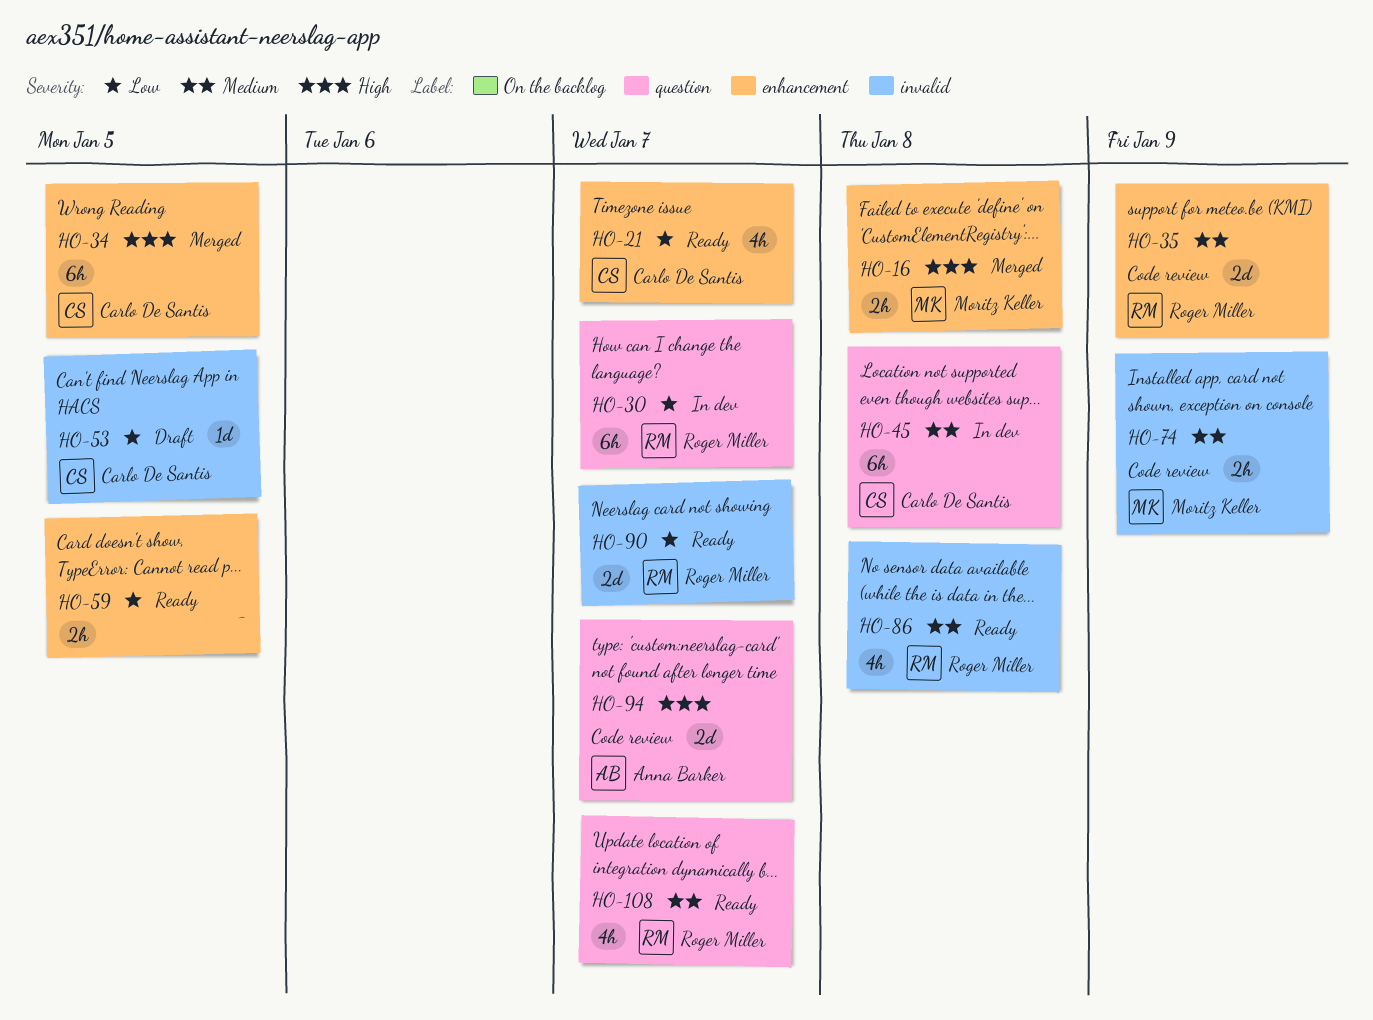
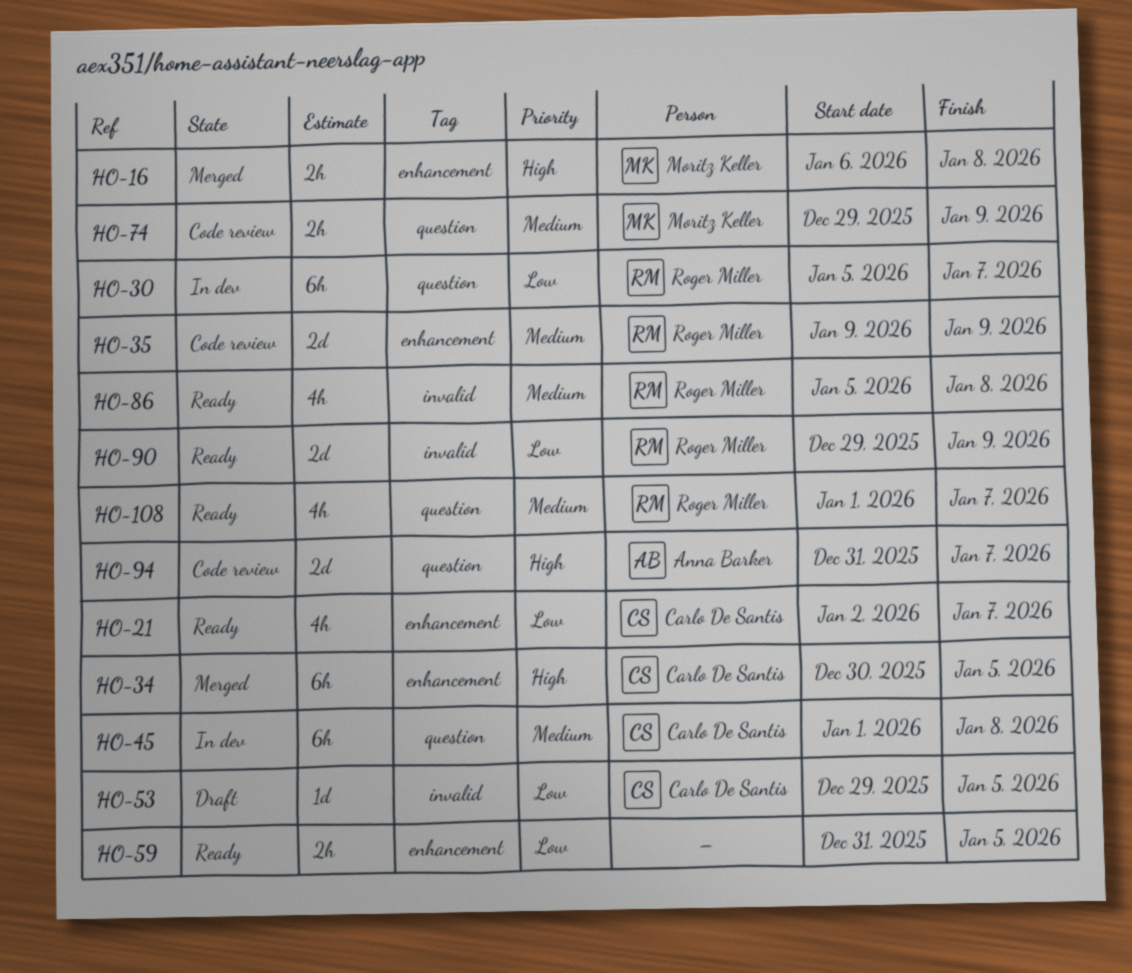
HO-74, label: invalid -> question
HO-90, due: Jan 7 -> Jan 9

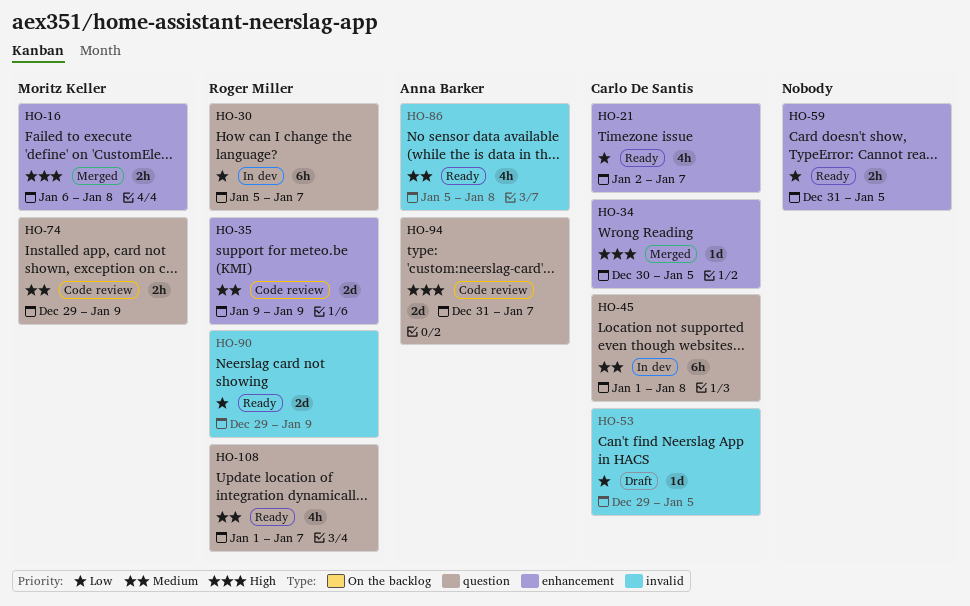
HO-34, estimate: 6h -> 1d
HO-86, owner: Roger Miller -> Anna Barker

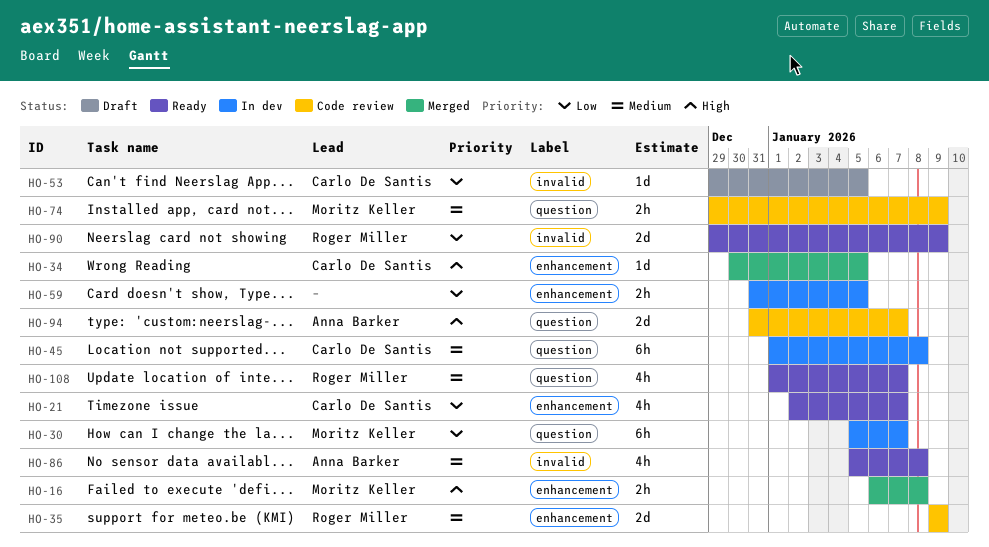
HO-30, owner: Roger Miller -> Moritz Keller
HO-59, status: Ready -> In dev

